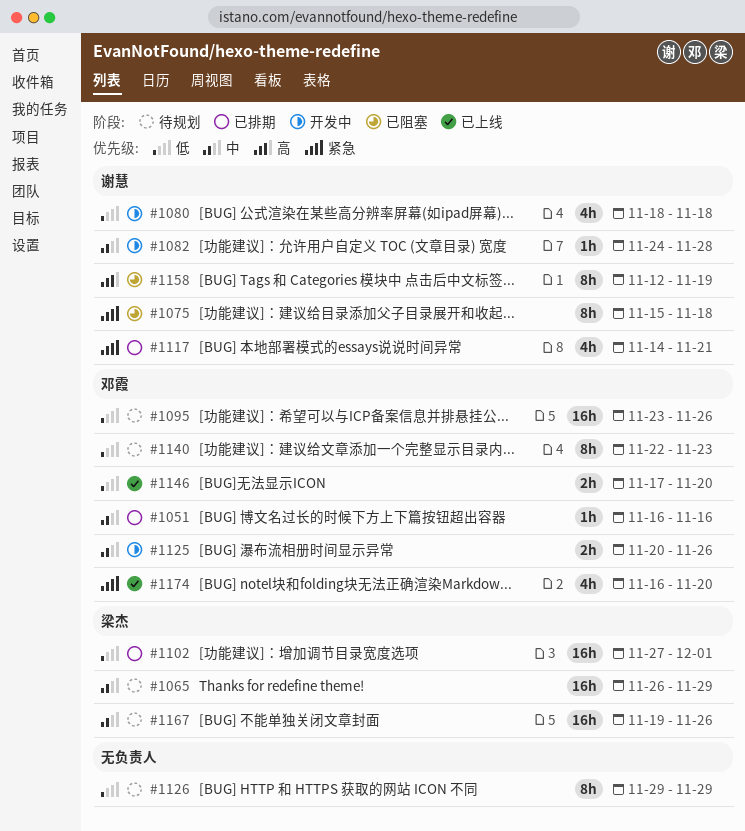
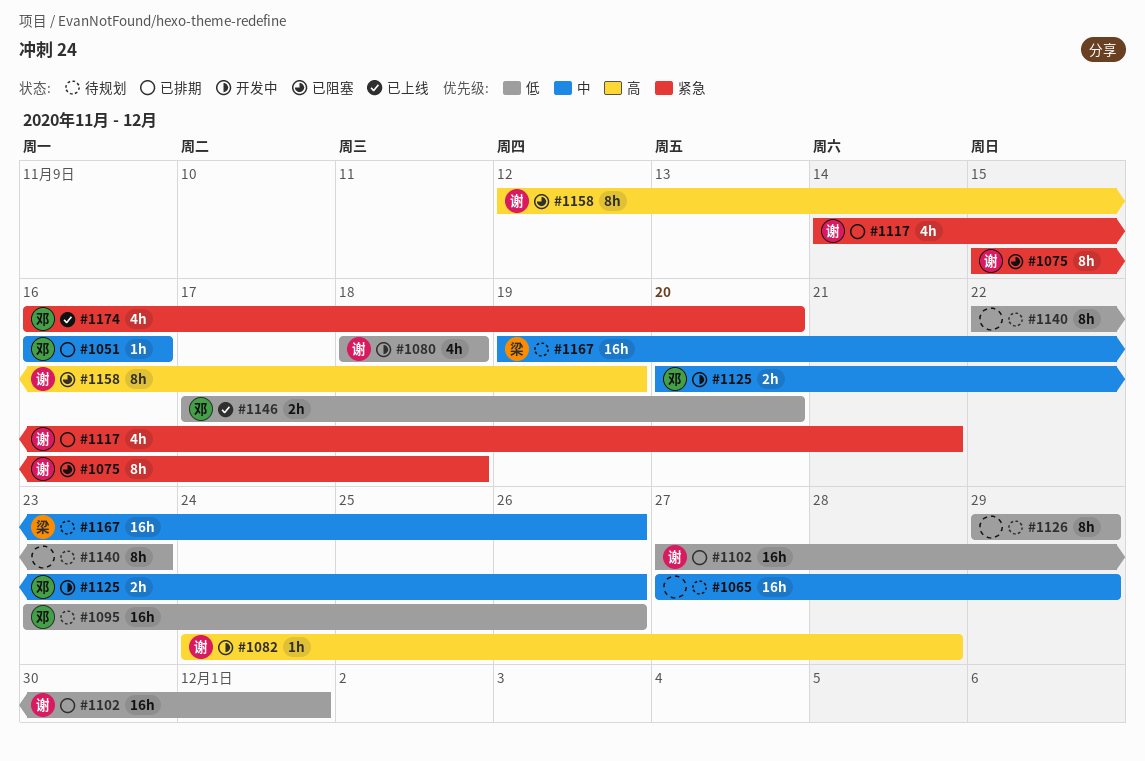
#1065, owner: 梁杰 -> none
#1065, start: Nov 26 -> Nov 27
#1082, priority: 中 -> 高
#1102, owner: 梁杰 -> 谢慧
#1140, owner: 邓霞 -> none

